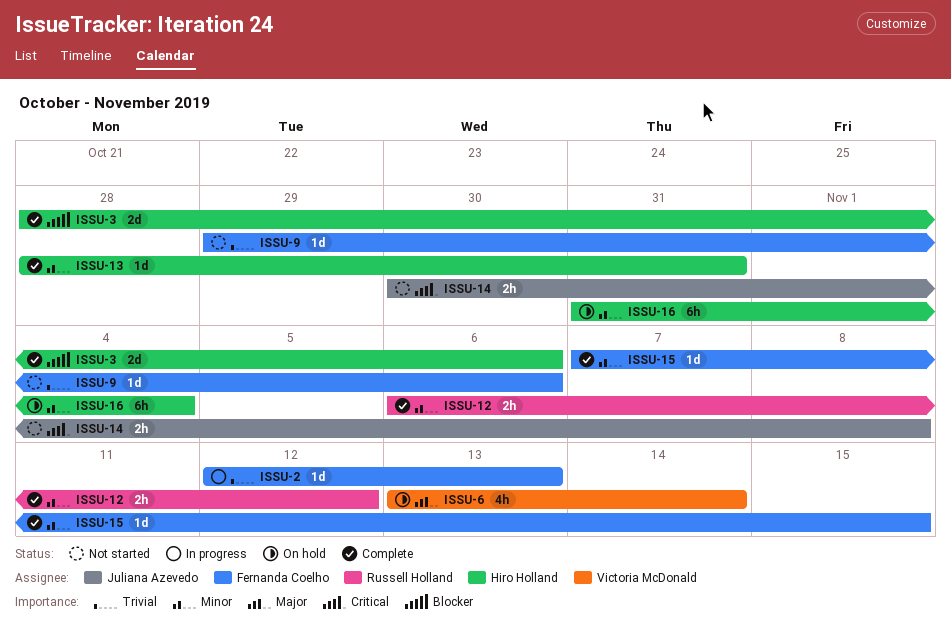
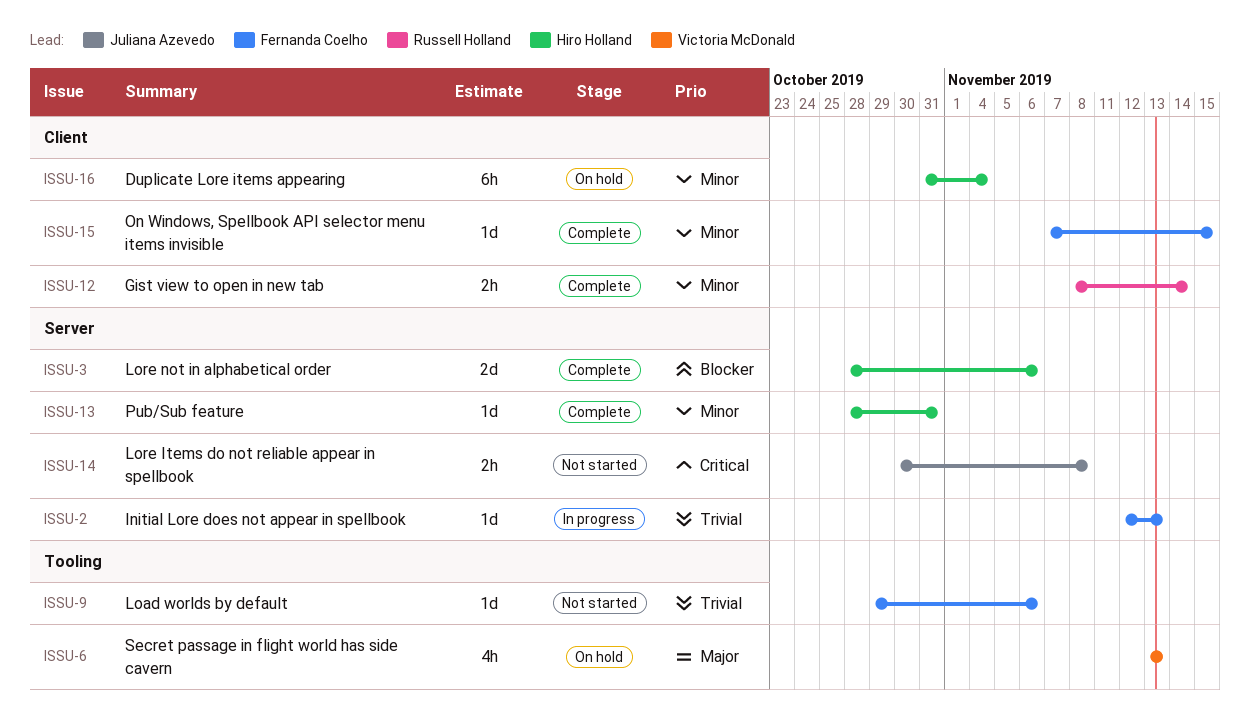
ISSU-6, due: Nov 14 -> Nov 13
ISSU-12, start: Nov 6 -> Nov 8
ISSU-12, due: Nov 12 -> Nov 14

